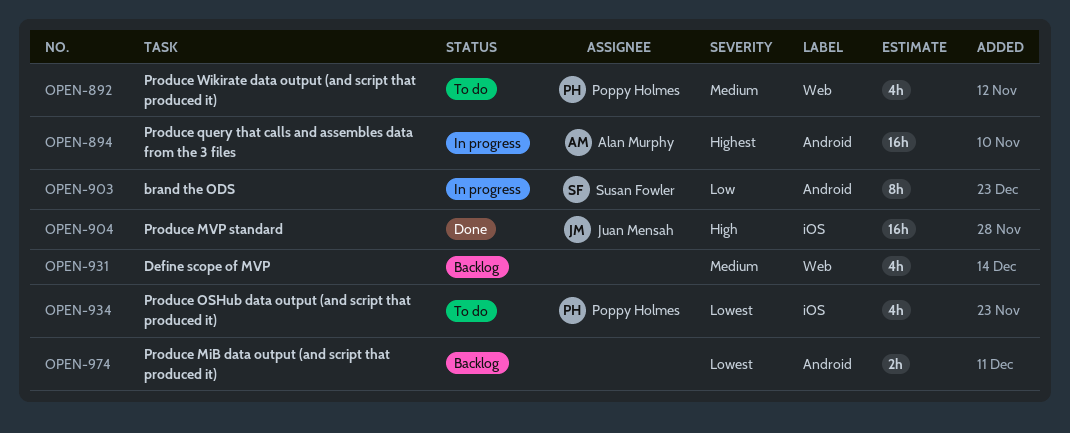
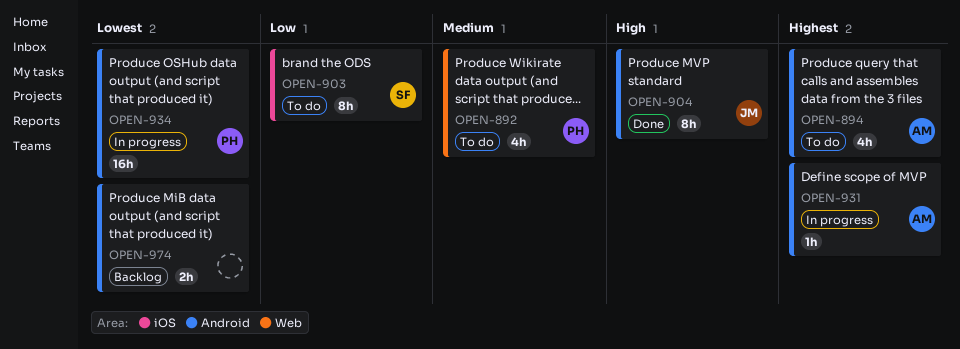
OPEN-894, status: In progress -> To do
OPEN-894, estimate: 16h -> 4h
OPEN-903, status: In progress -> To do
OPEN-903, label: Android -> iOS
OPEN-904, label: iOS -> Android
OPEN-904, estimate: 16h -> 8h
OPEN-931, status: Backlog -> In progress
OPEN-931, owner: none -> Alan Murphy
OPEN-931, priority: Medium -> Highest
OPEN-931, label: Web -> Android
OPEN-931, estimate: 4h -> 1h
OPEN-934, status: To do -> In progress
OPEN-934, label: iOS -> Android
OPEN-934, estimate: 4h -> 16h

